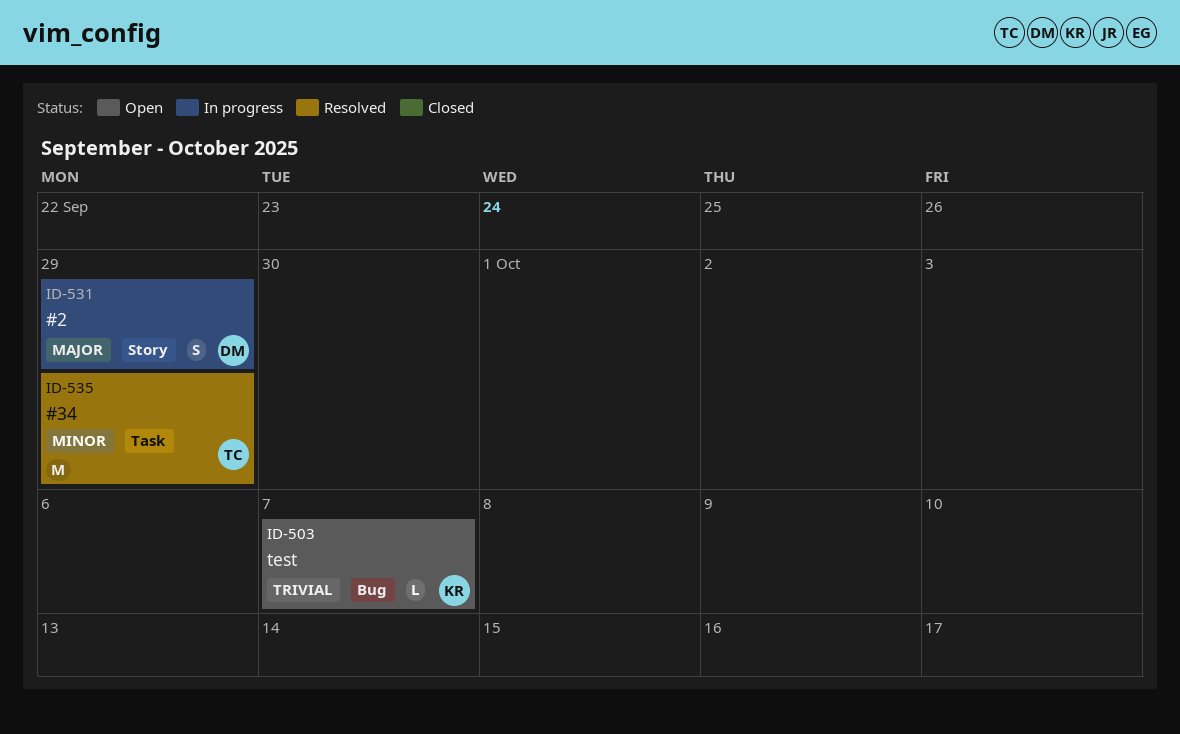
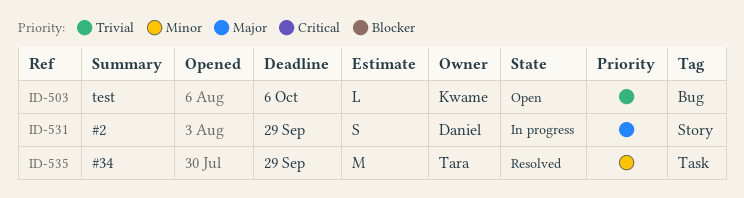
ID-503, due: Oct 7 -> Oct 6

